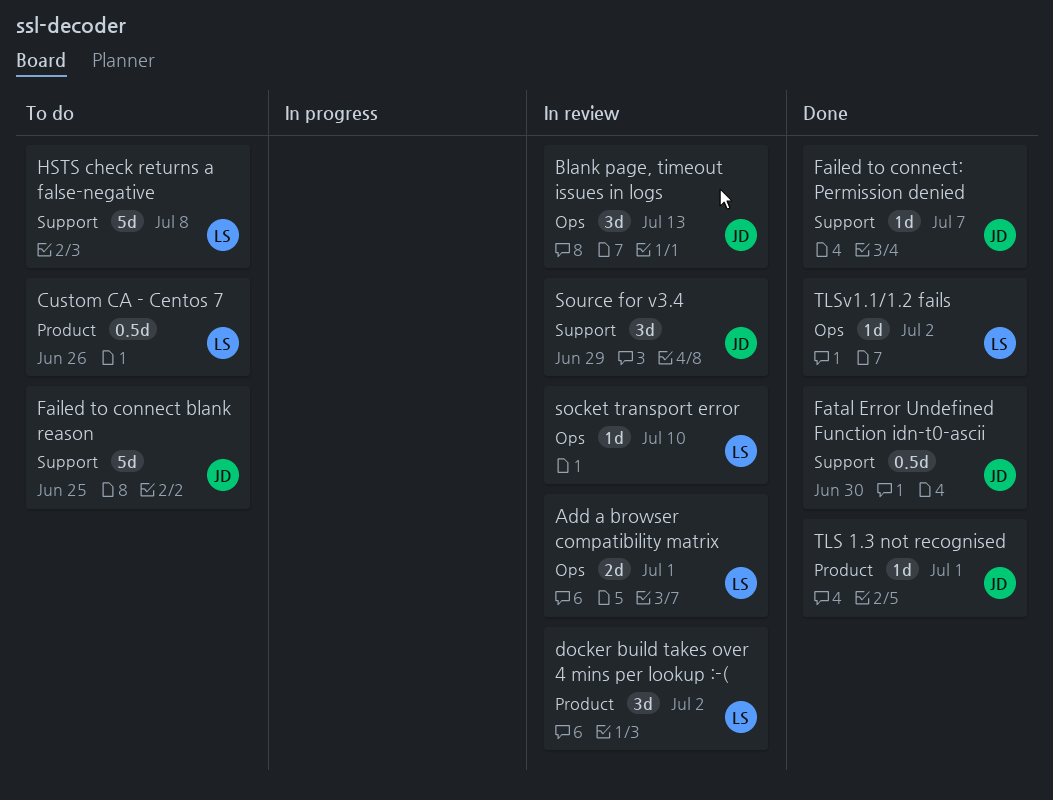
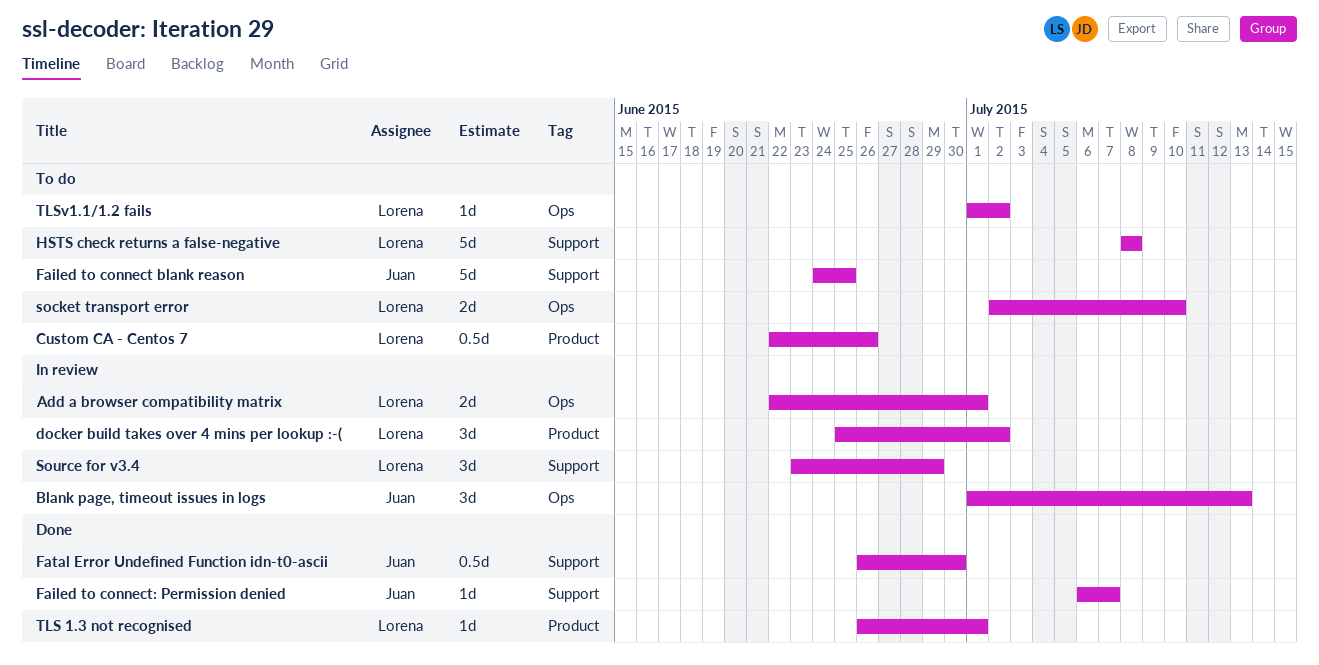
socket transport error, status: In review -> To do
socket transport error, estimate: 1d -> 2d
Source for v3.4, owner: Juan -> Lorena
TLS 1.3 not recognised, owner: Juan -> Lorena
TLSv1.1/1.2 fails, status: Done -> To do

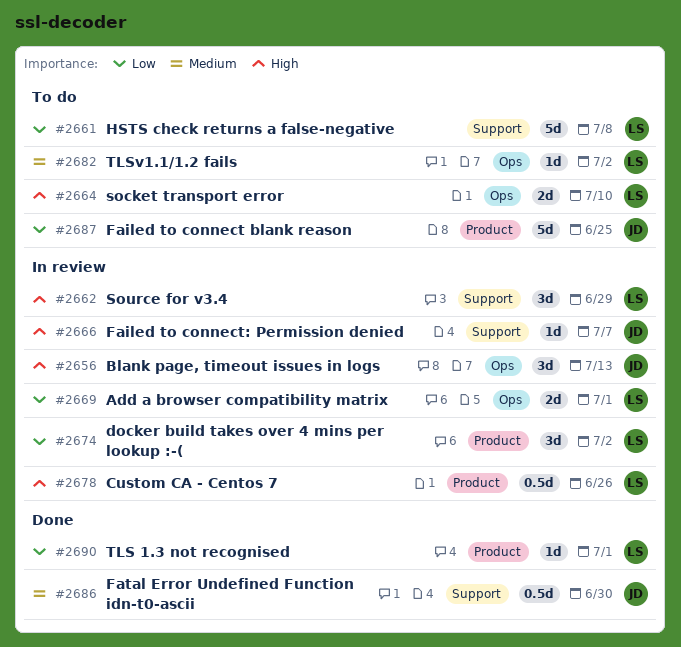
Custom CA - Centos 7, status: To do -> In review
Failed to connect blank reason, label: Support -> Product
Failed to connect: Permission denied, status: Done -> In review

